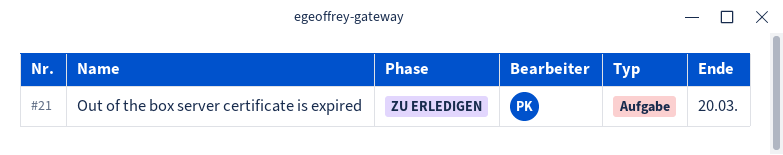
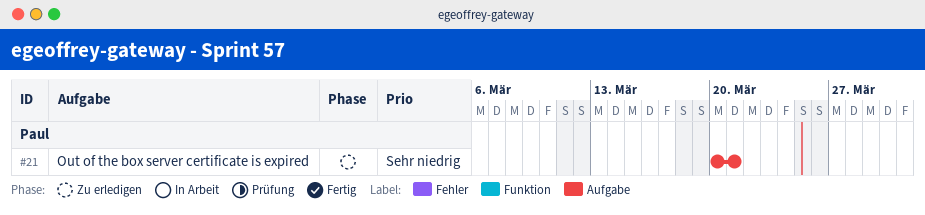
#21, due: Mar 20 -> Mar 21

